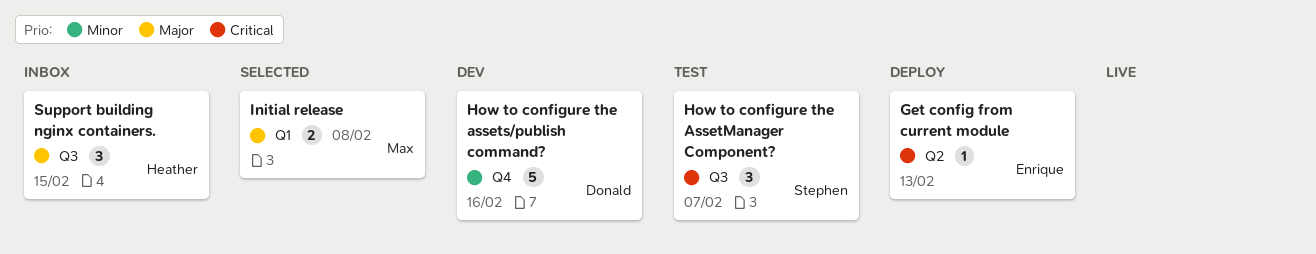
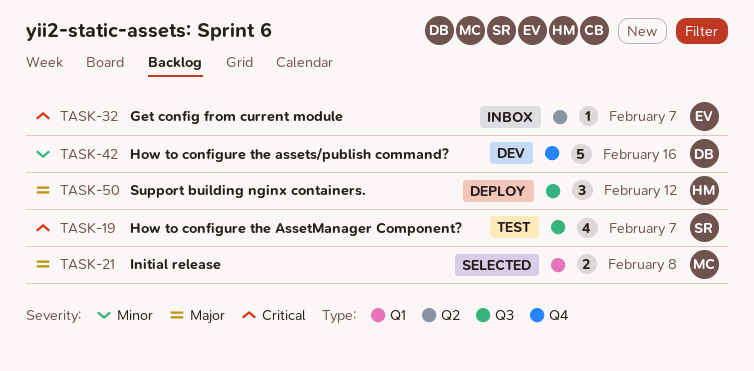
Get config from current module, status: Deploy -> Inbox
Get config from current module, due: Feb 13 -> Feb 7
How to configure the AssetManager Component?, estimate: 3 -> 4
Support building nginx containers., status: Inbox -> Deploy
Support building nginx containers., due: Feb 15 -> Feb 12

